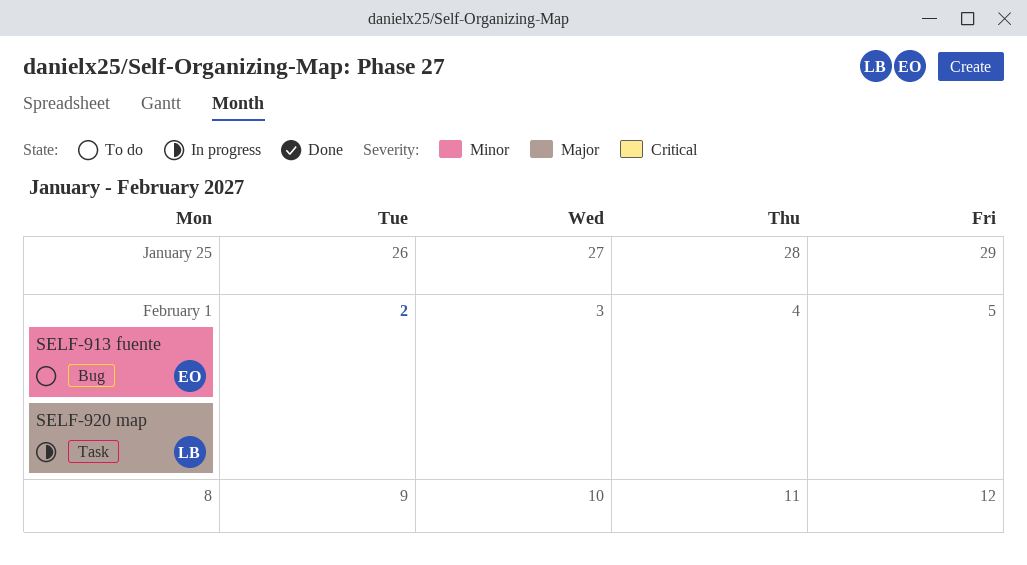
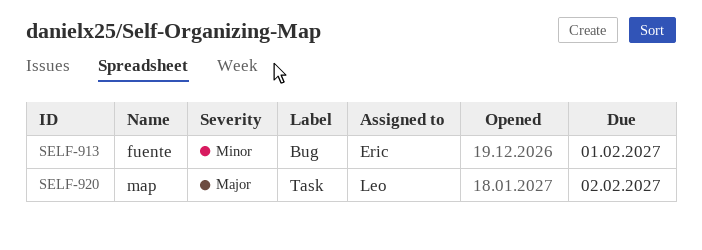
SELF-920, due: Feb 1 -> Feb 2

